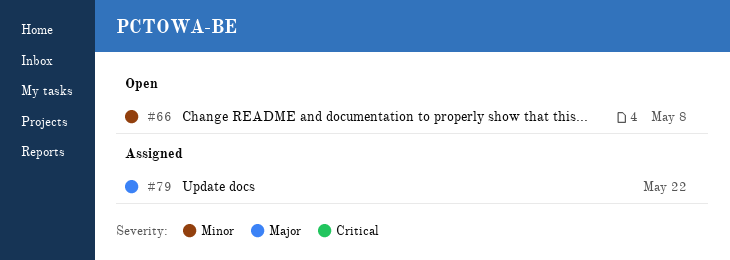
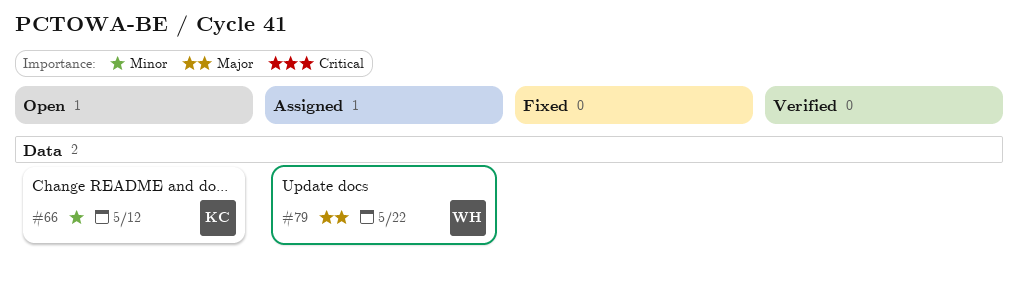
#66, due: May 8 -> May 12

